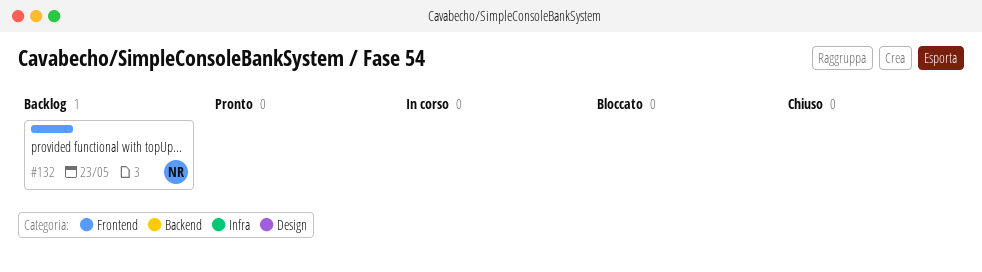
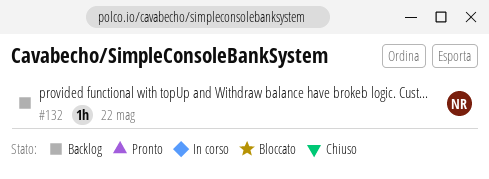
#132, due: May 23 -> May 22

